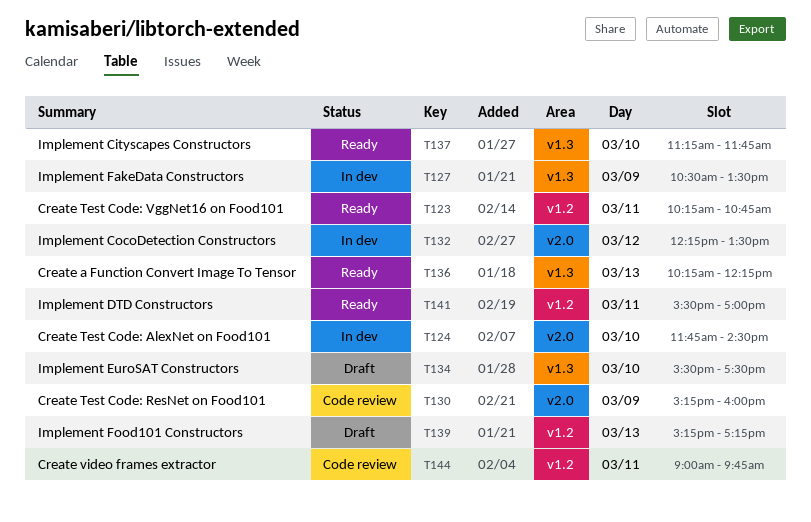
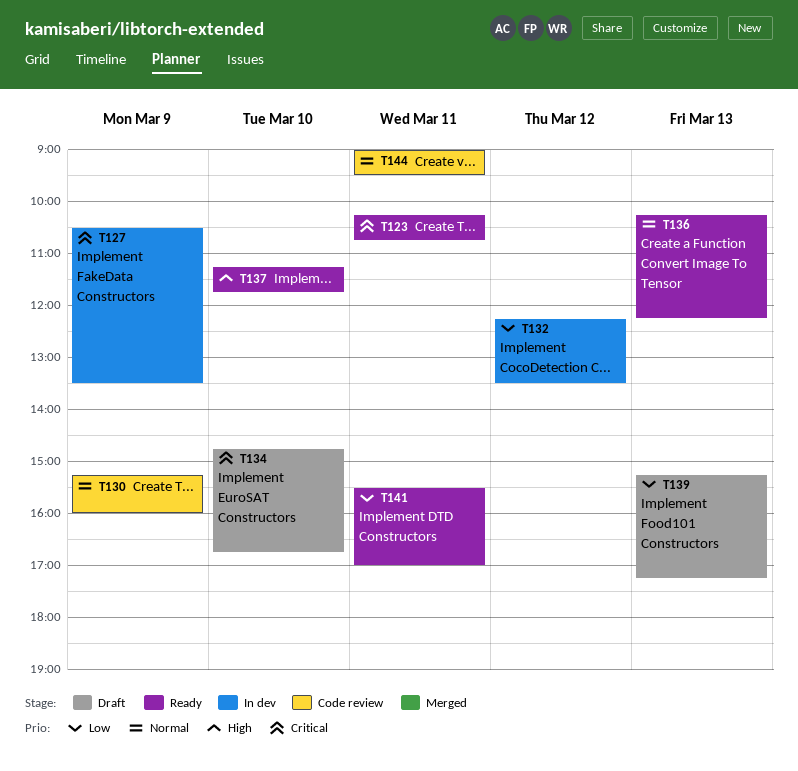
T124: present -> none
T134, begins: 15:30 -> 14:45
T134, ends: 17:30 -> 16:45
T144, ends: 09:45 -> 09:30

